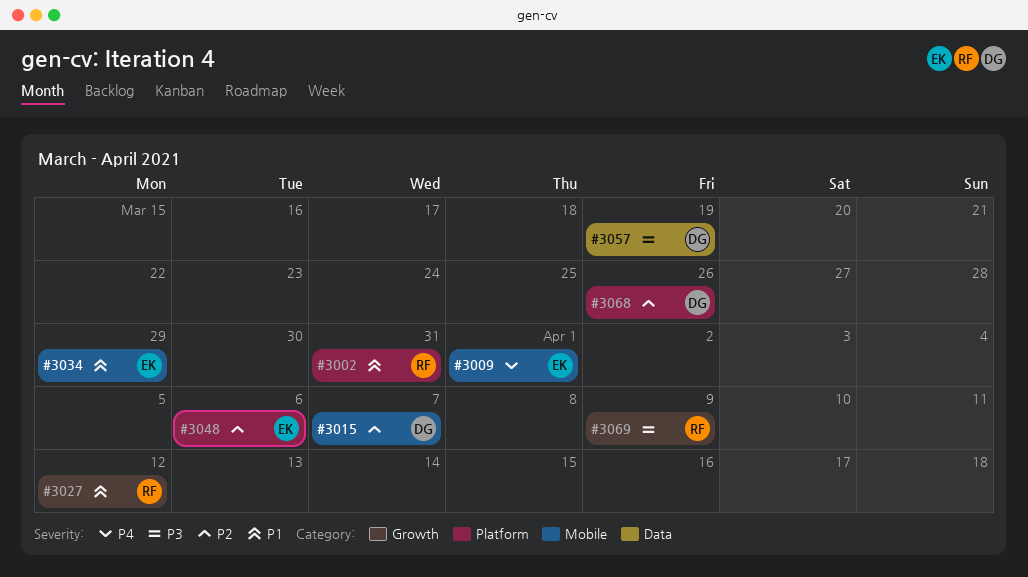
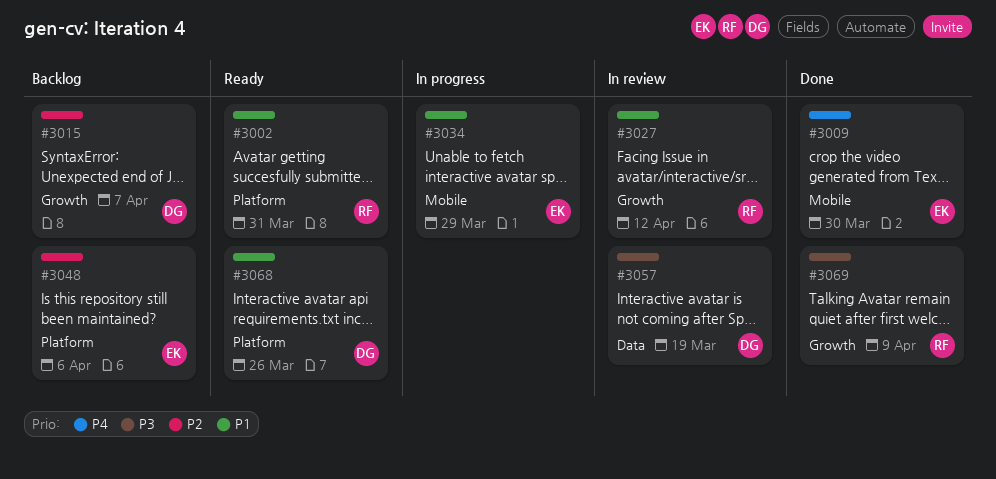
#3009, due: Apr 1 -> Mar 30
#3015, label: Mobile -> Growth
#3068, priority: P2 -> P1

